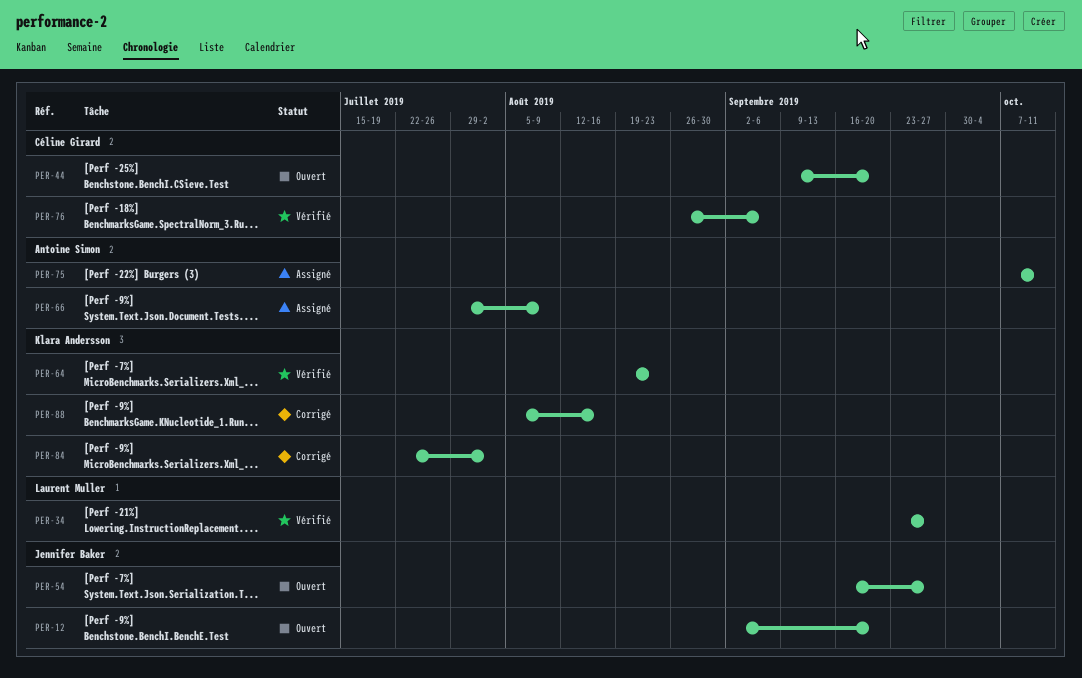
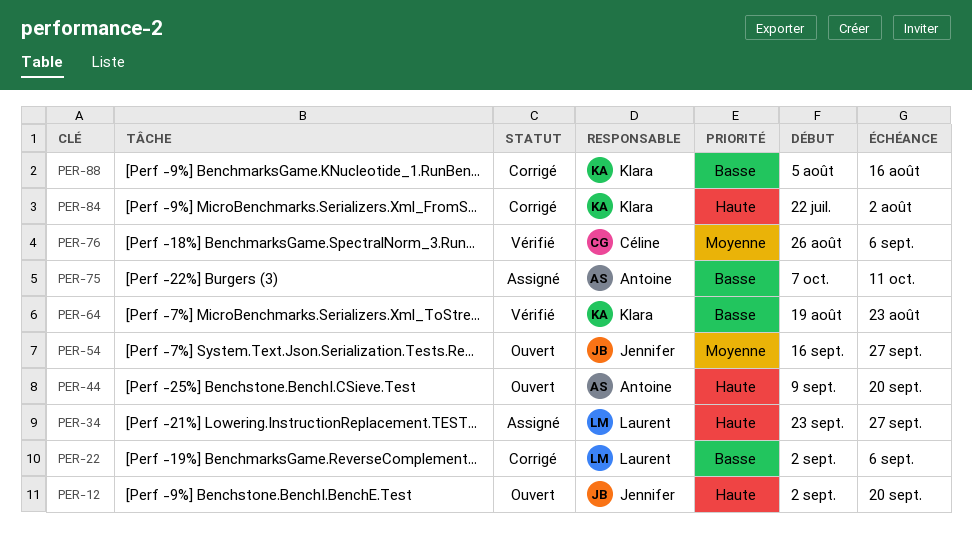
PER-22: none -> present
PER-34, status: Vérifié -> Assigné
PER-44, owner: Céline Girard -> Antoine Simon
PER-66: present -> none

